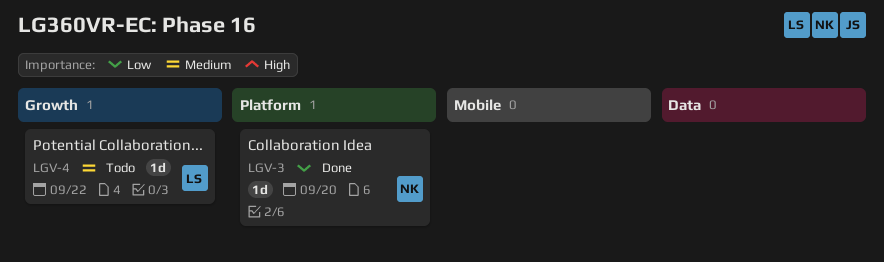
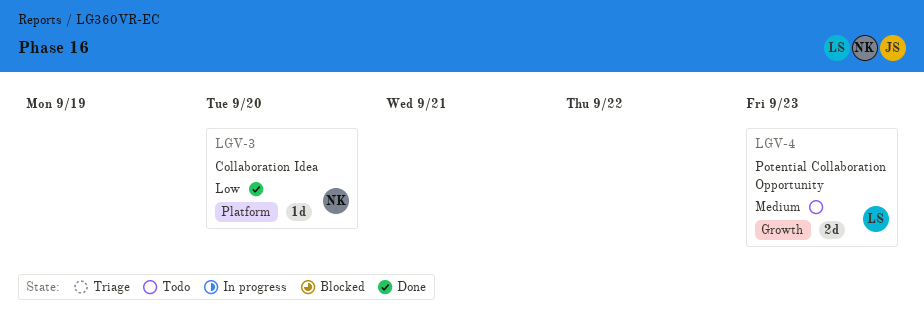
LGV-4, estimate: 1d -> 2d
LGV-4, due: Sep 22 -> Sep 23

